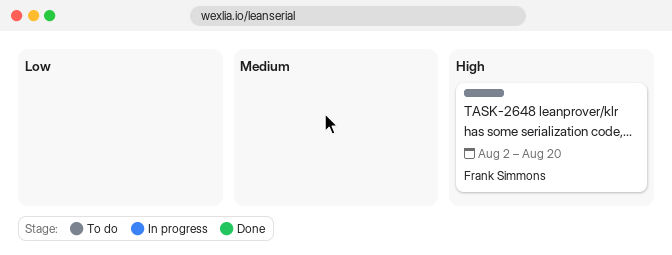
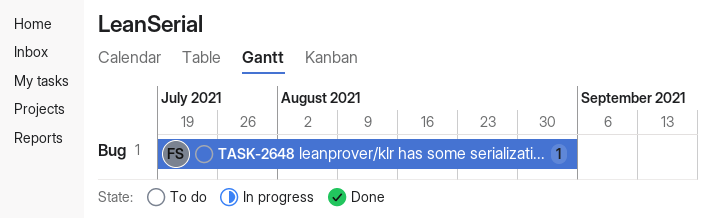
TASK-2648, start: Aug 2 -> Jul 19
TASK-2648, due: Aug 20 -> Sep 3

